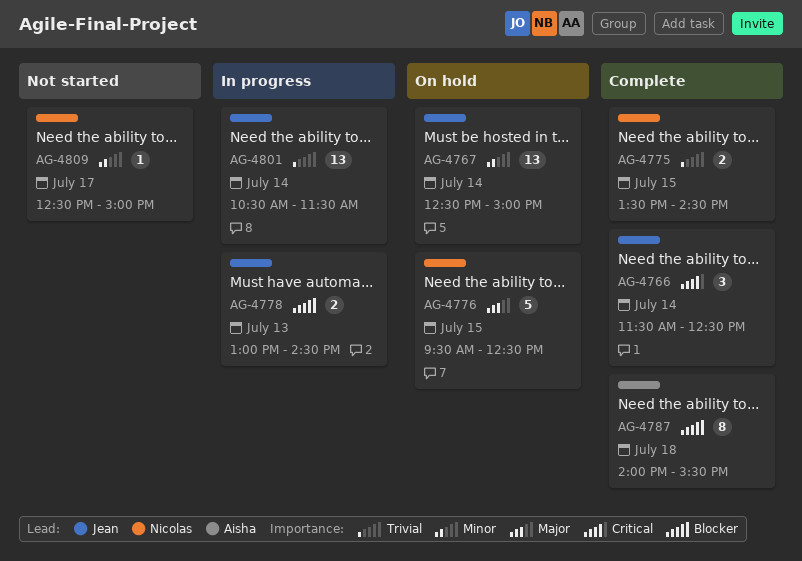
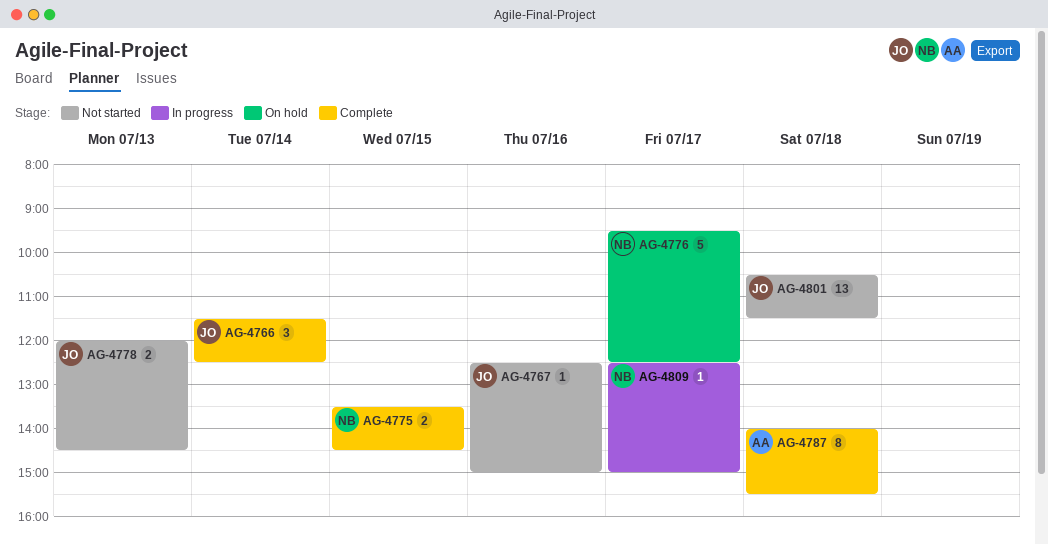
AG-4767, status: On hold -> Not started
AG-4767, estimate: 13 -> 1
AG-4767, day: Jul 14 -> Jul 16
AG-4776, day: Jul 15 -> Jul 17
AG-4778, status: In progress -> Not started
AG-4778, begins: 13:00 -> 12:00
AG-4801, status: In progress -> Not started
AG-4801, day: Jul 14 -> Jul 18
AG-4809, status: Not started -> In progress

